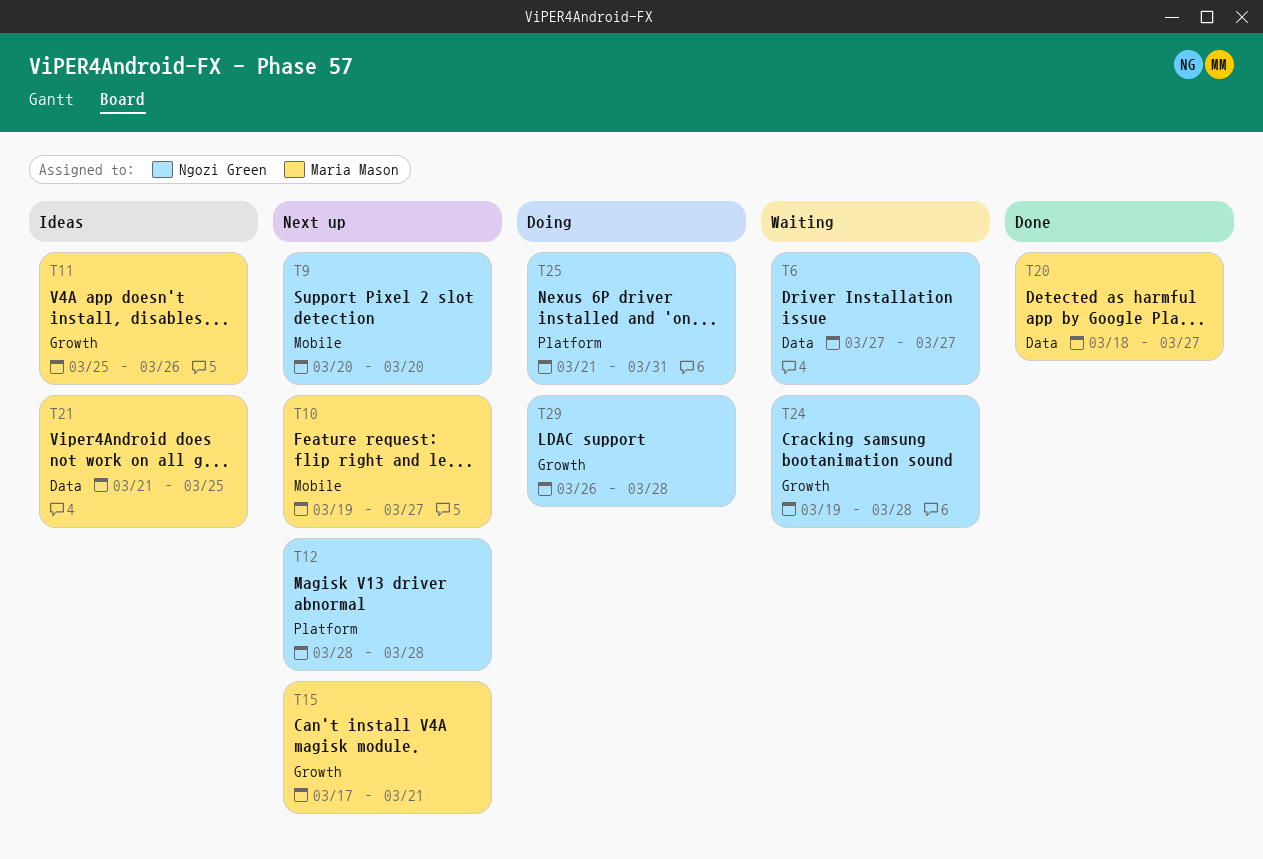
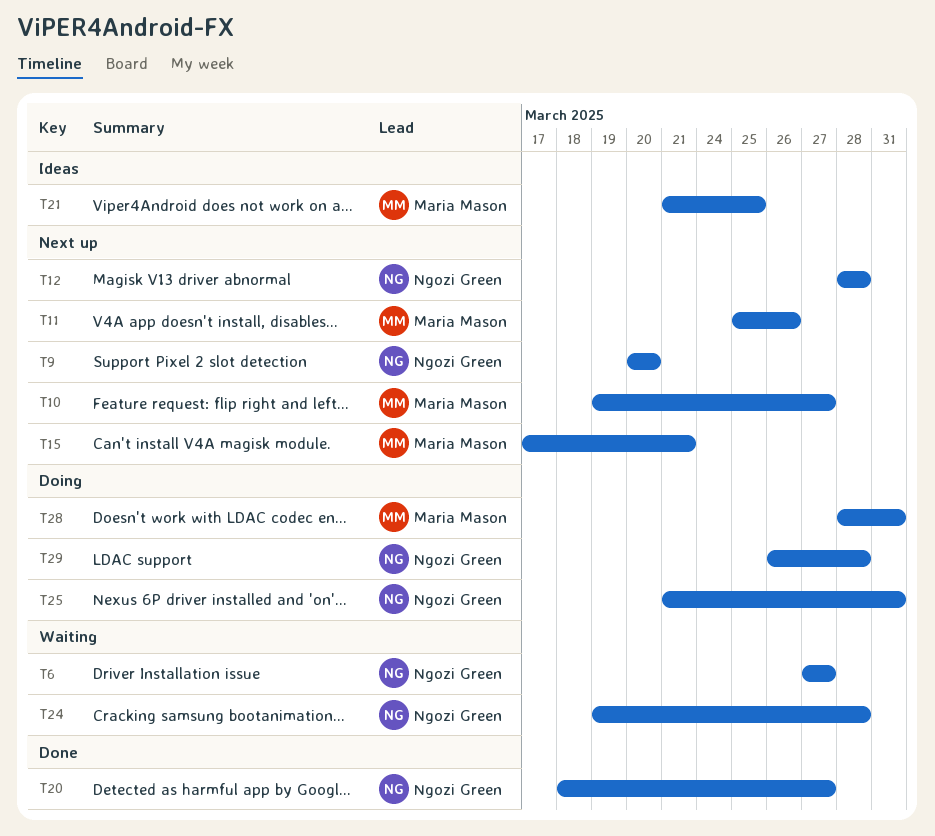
T11, status: Ideas -> Next up
T20, owner: Maria Mason -> Ngozi Green
T28: none -> present

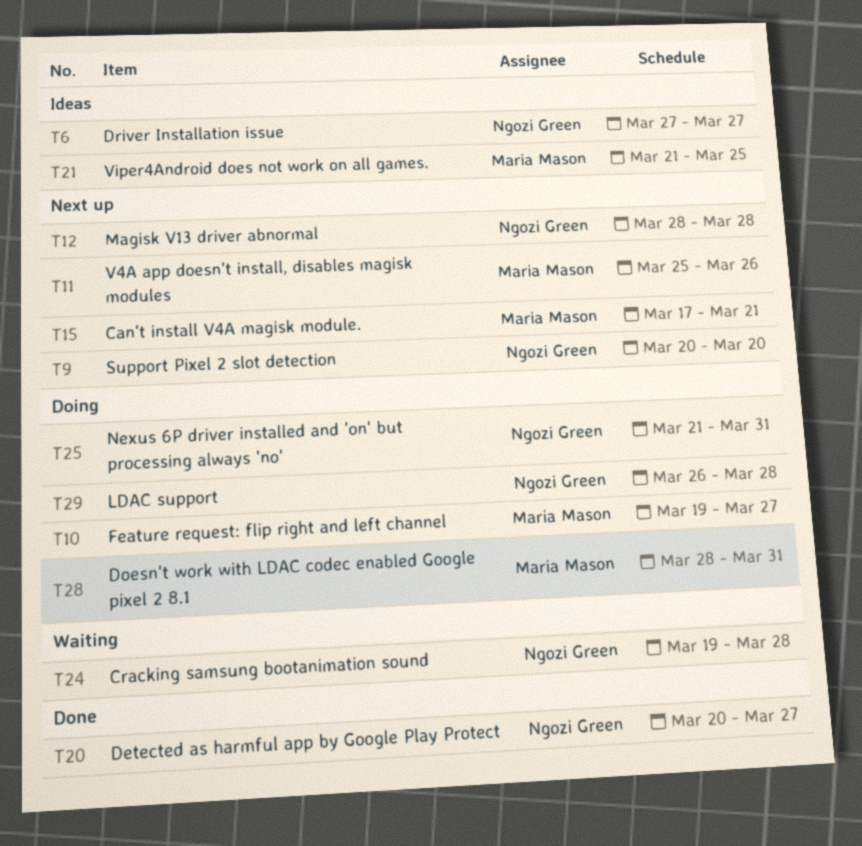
T6, status: Waiting -> Ideas
T10, status: Next up -> Doing
T20, start: Mar 18 -> Mar 20

